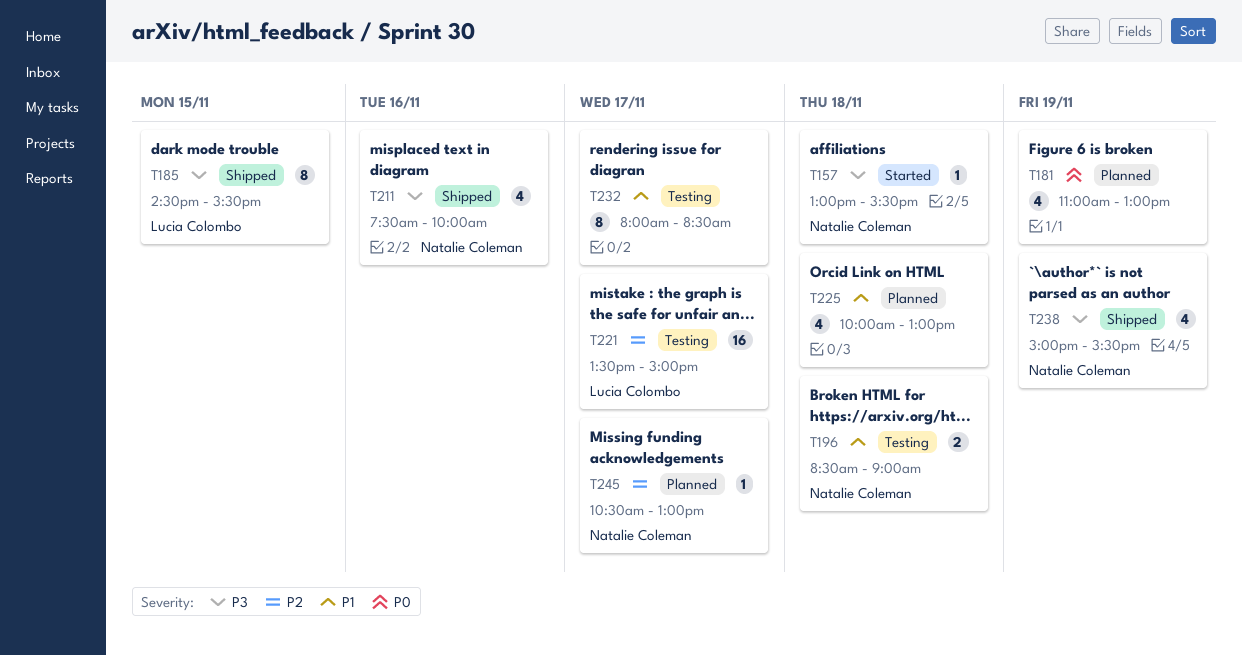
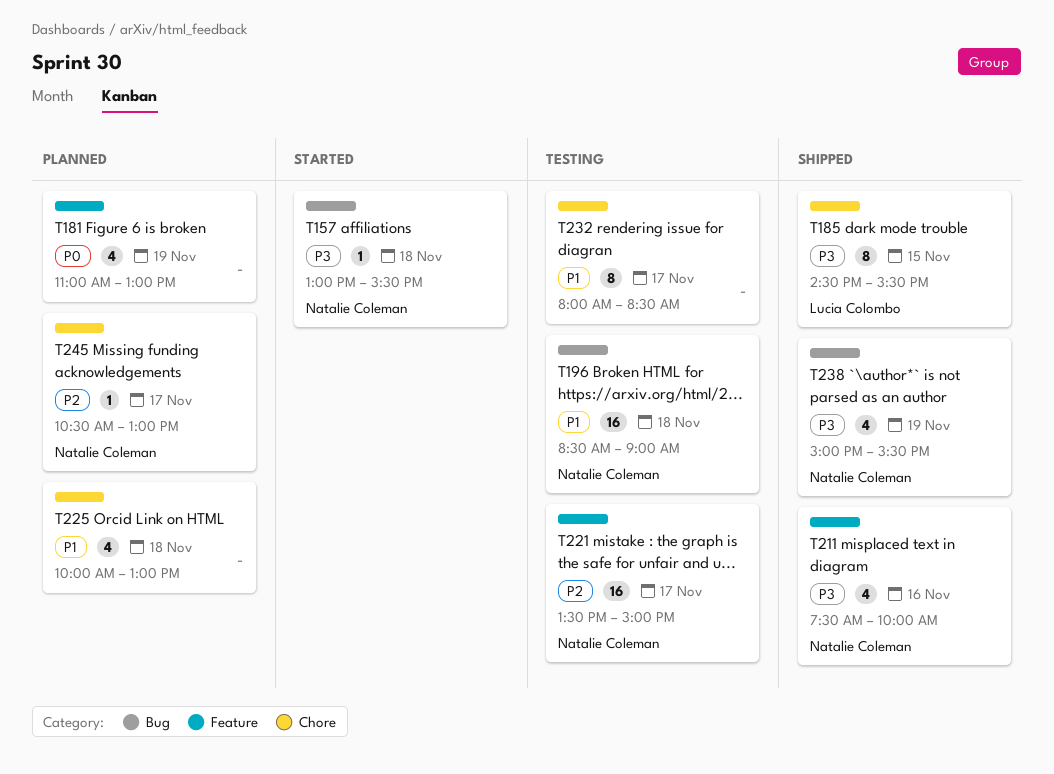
T196, estimate: 2 -> 16
T221, owner: Lucia Colombo -> Natalie Coleman

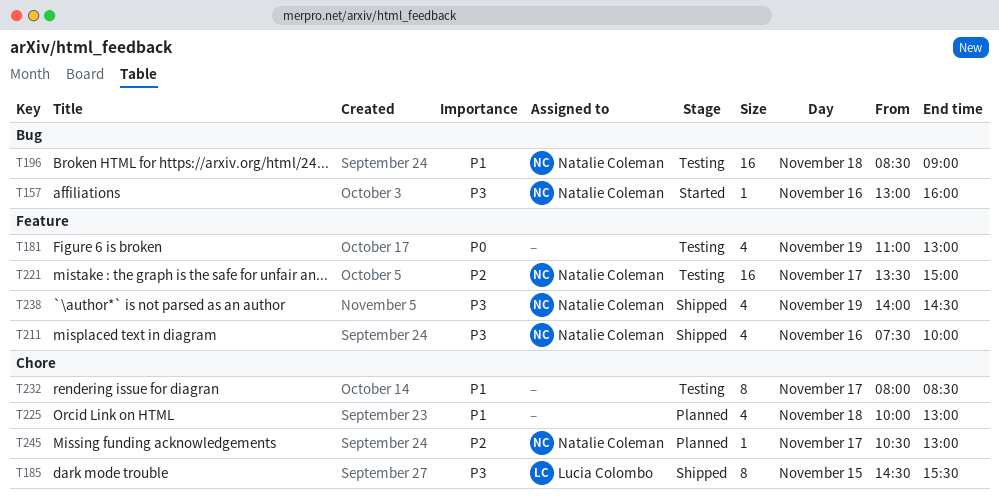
T157, day: Nov 18 -> Nov 16
T157, ends: 15:30 -> 16:00
T181, status: Planned -> Testing
T238, label: Bug -> Feature
T238, begins: 15:00 -> 14:00
T238, ends: 15:30 -> 14:30

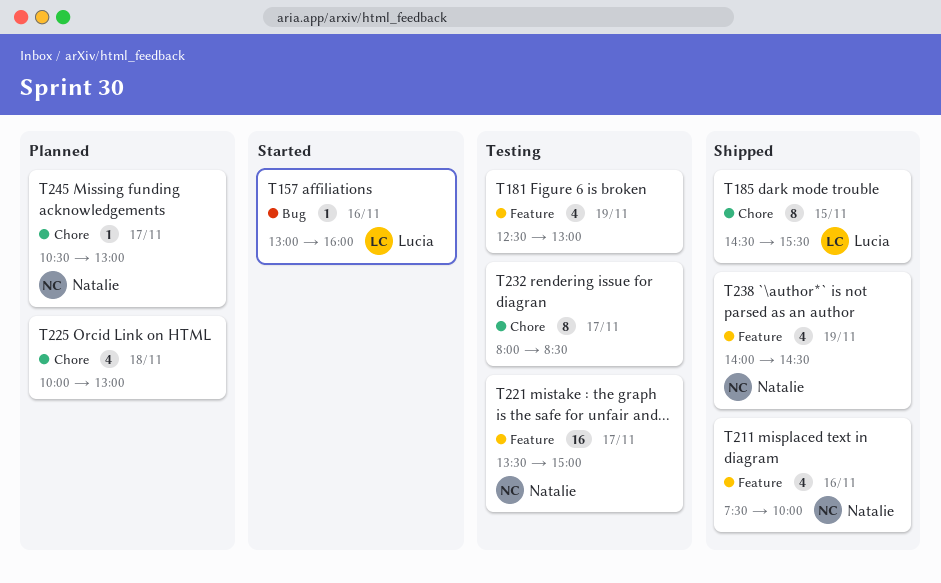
T157, owner: Natalie Coleman -> Lucia Colombo
T181, begins: 11:00 -> 12:30
T196: present -> none

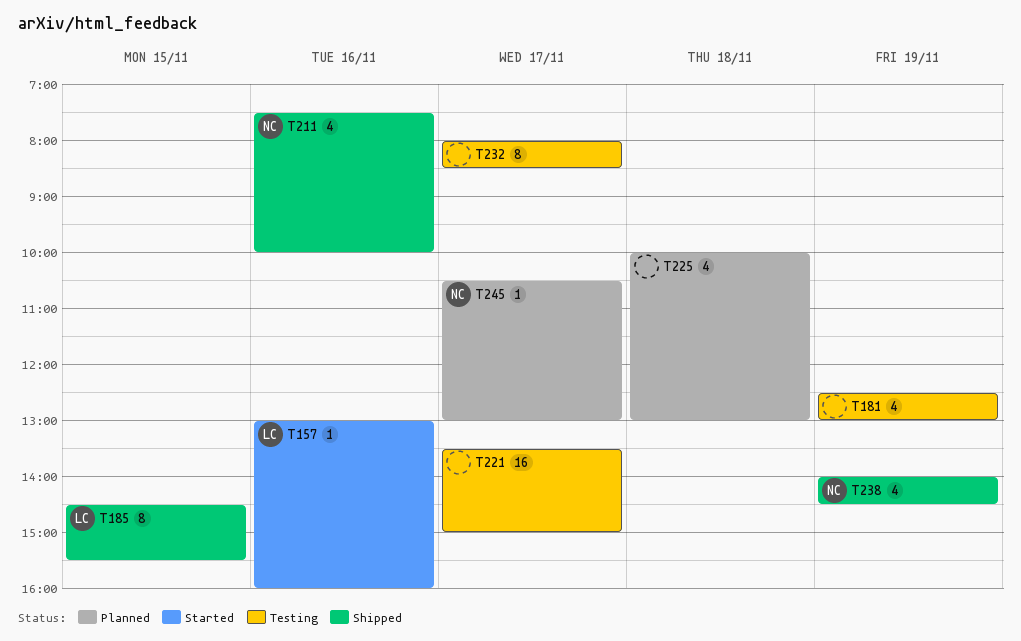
T221, owner: Natalie -> none

